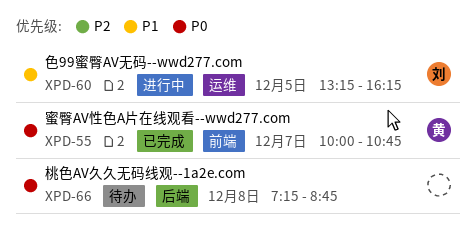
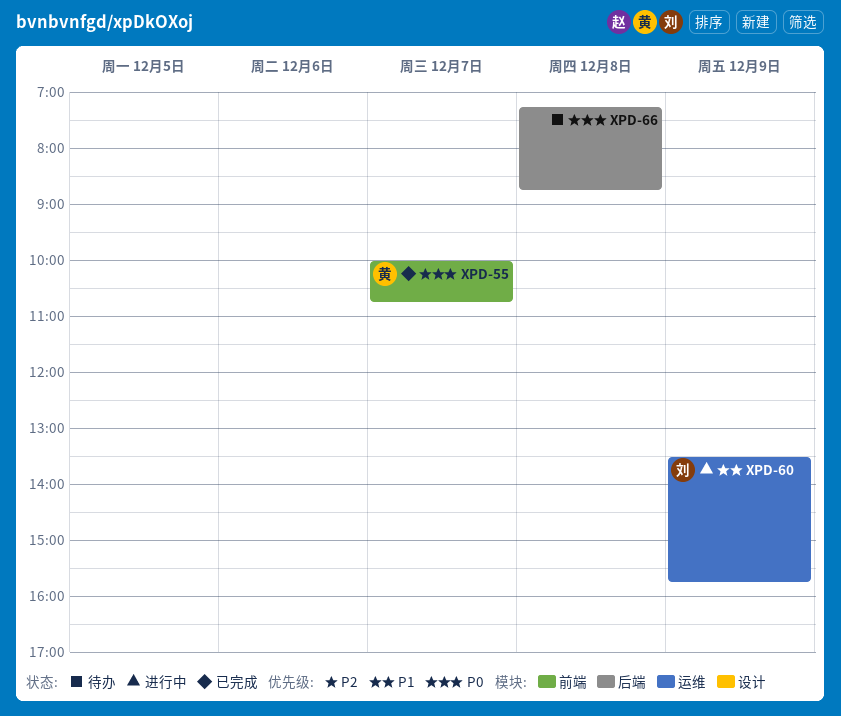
XPD-60, day: Dec 5 -> Dec 9
XPD-60, begins: 13:15 -> 13:30
XPD-60, ends: 16:15 -> 15:45

